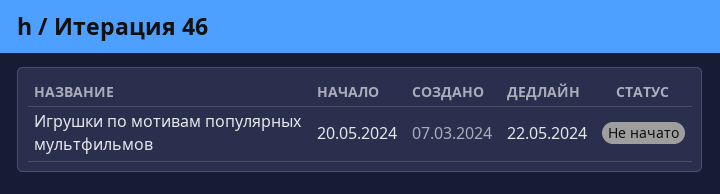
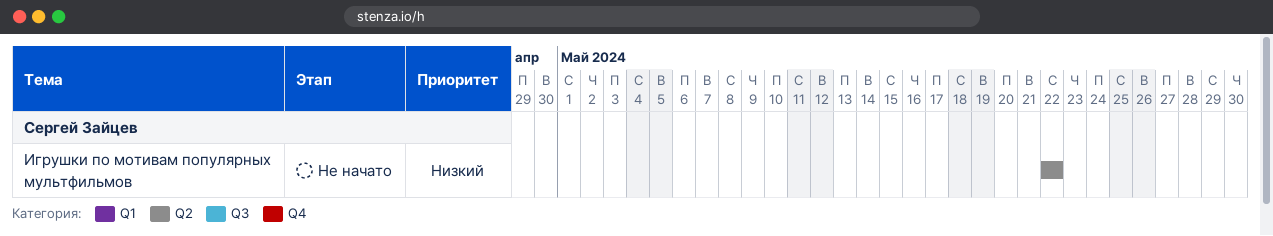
Игрушки по мотивам популярных мультфильмов, start: May 20 -> May 22

